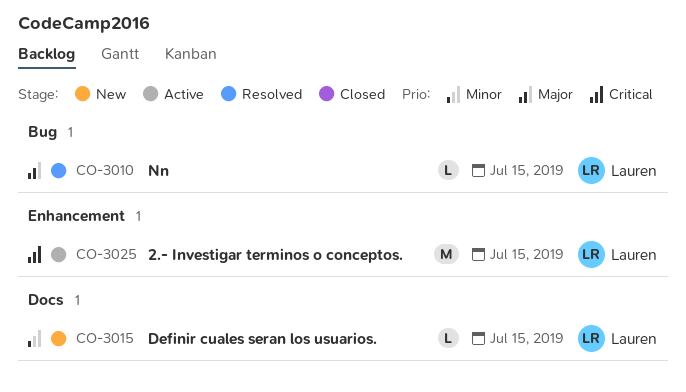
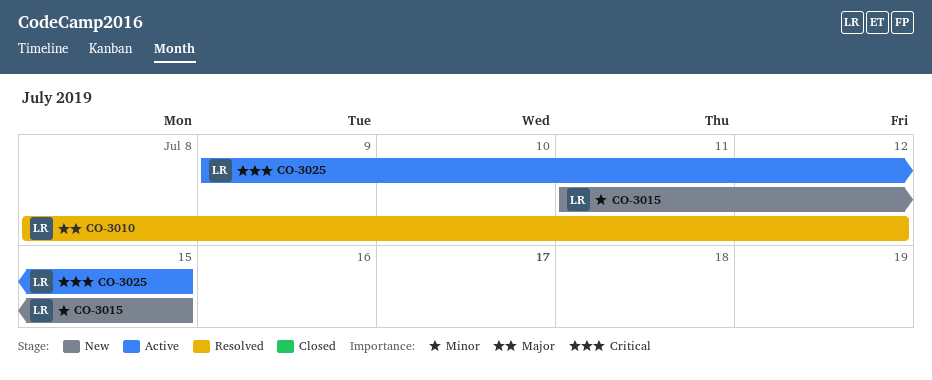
CO-3010, due: Jul 15 -> Jul 12

